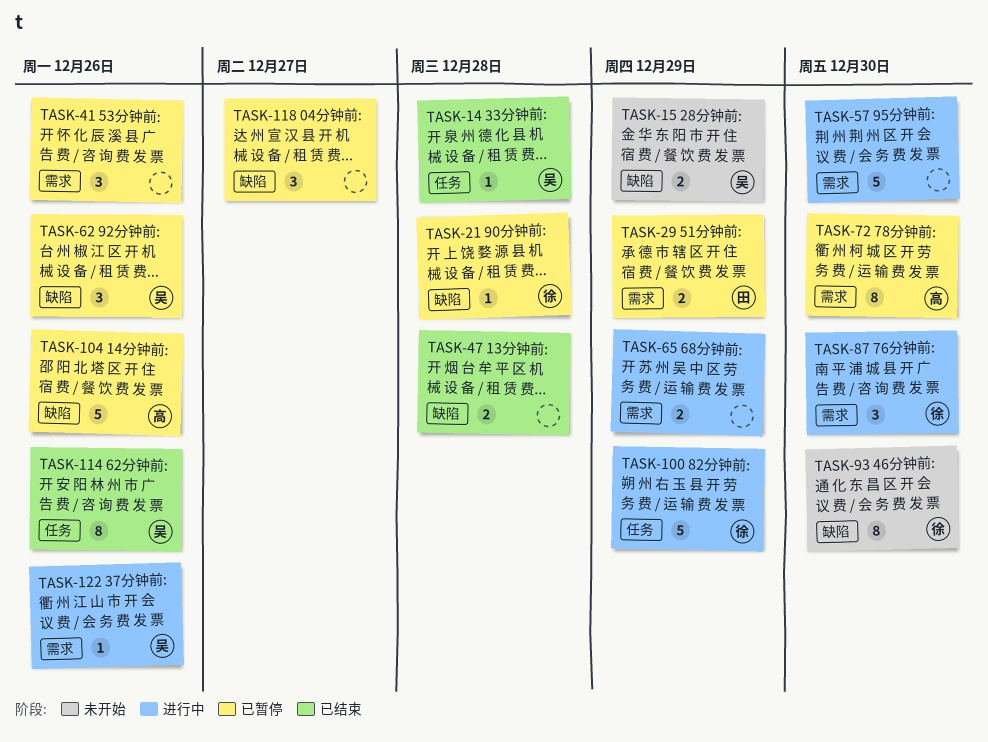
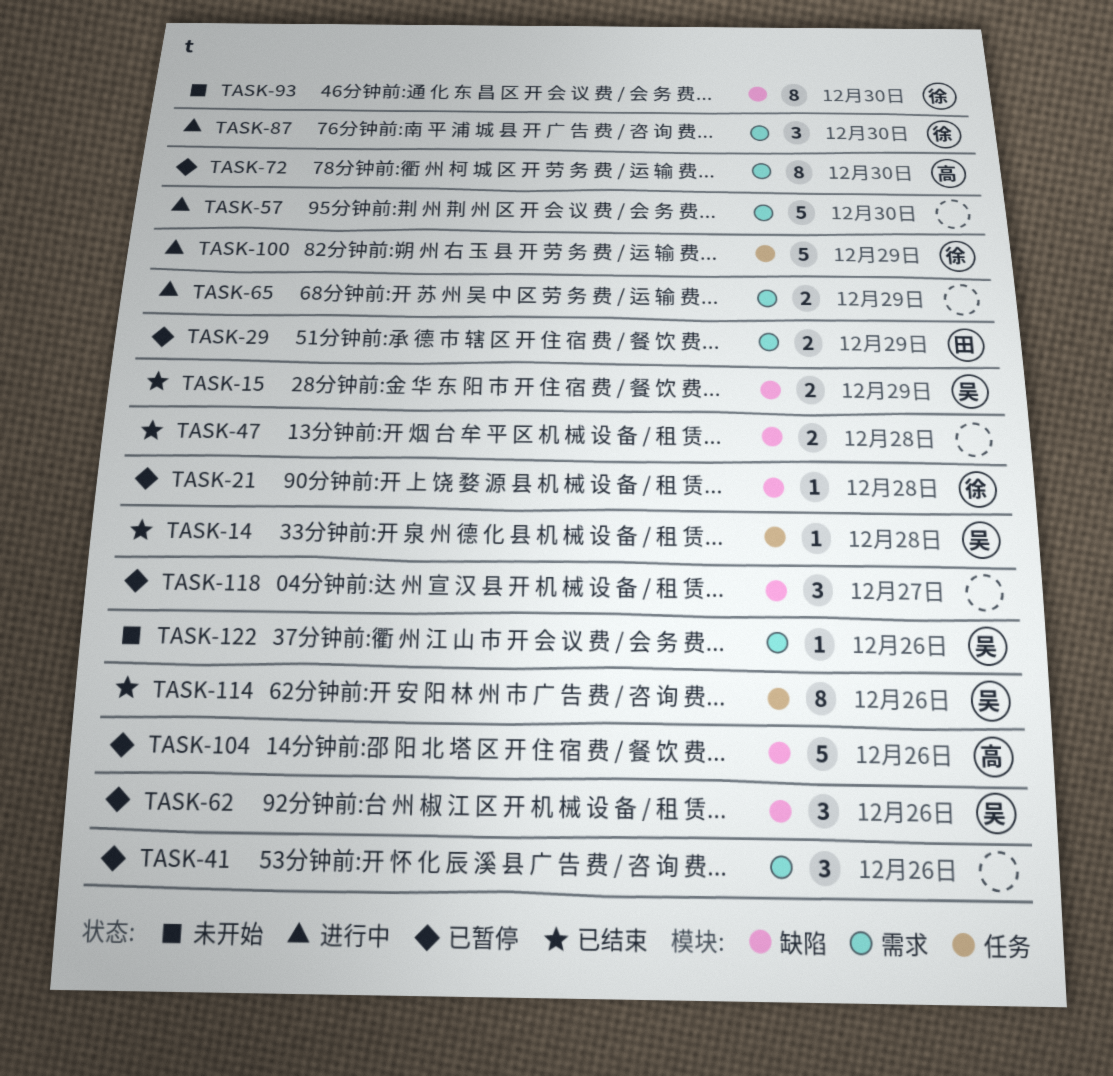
TASK-15, status: 未开始 -> 已结束
TASK-122, status: 进行中 -> 未开始

